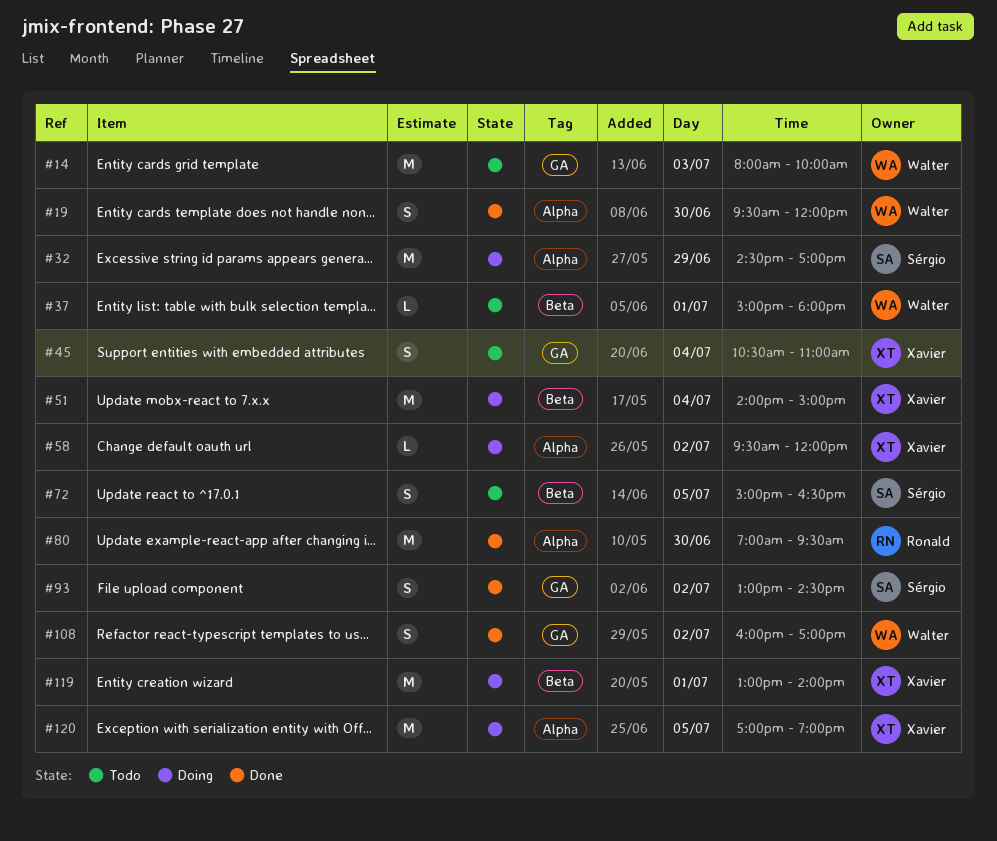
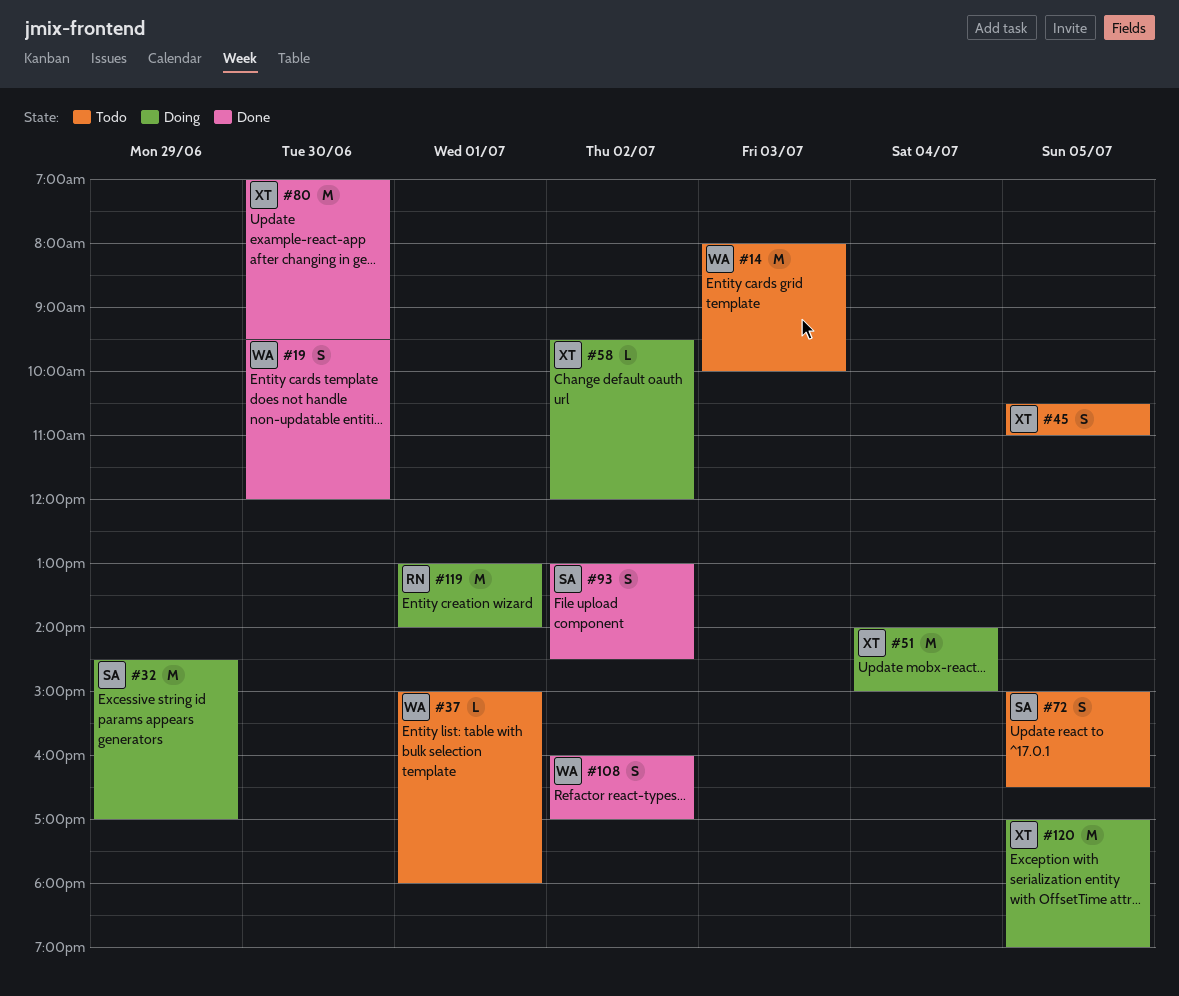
#45, day: Jul 4 -> Jul 5
#80, owner: Ronald -> Xavier
#119, owner: Xavier -> Ronald

